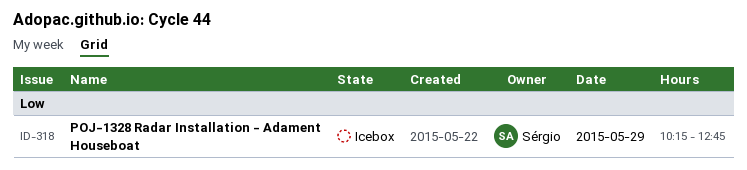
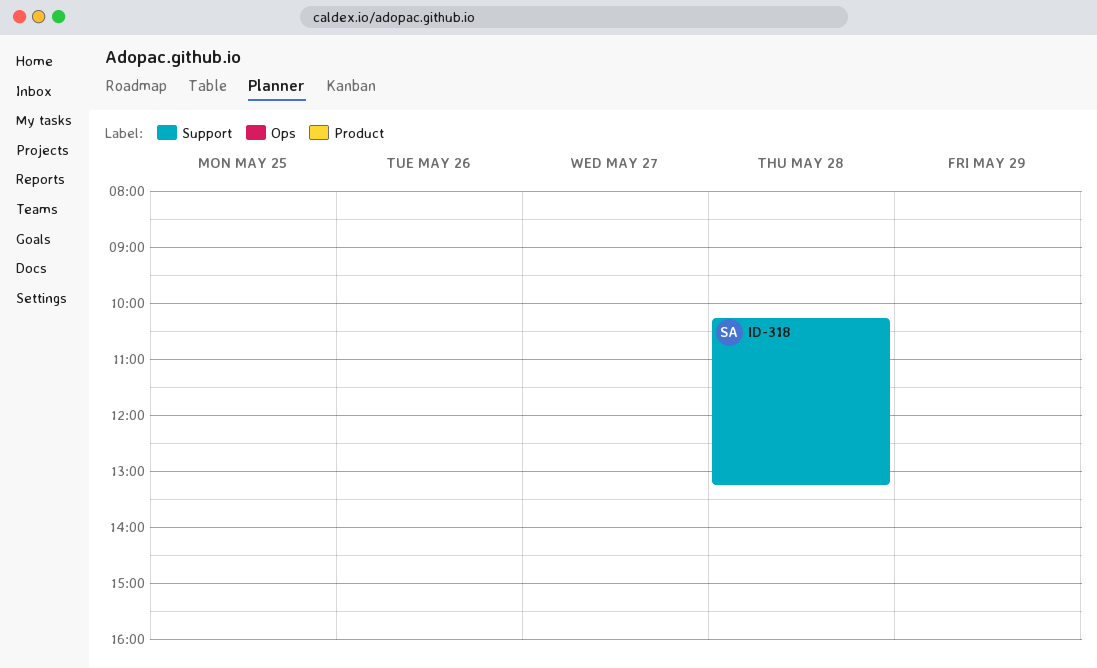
ID-318, day: May 29 -> May 28
ID-318, ends: 12:45 -> 13:15

